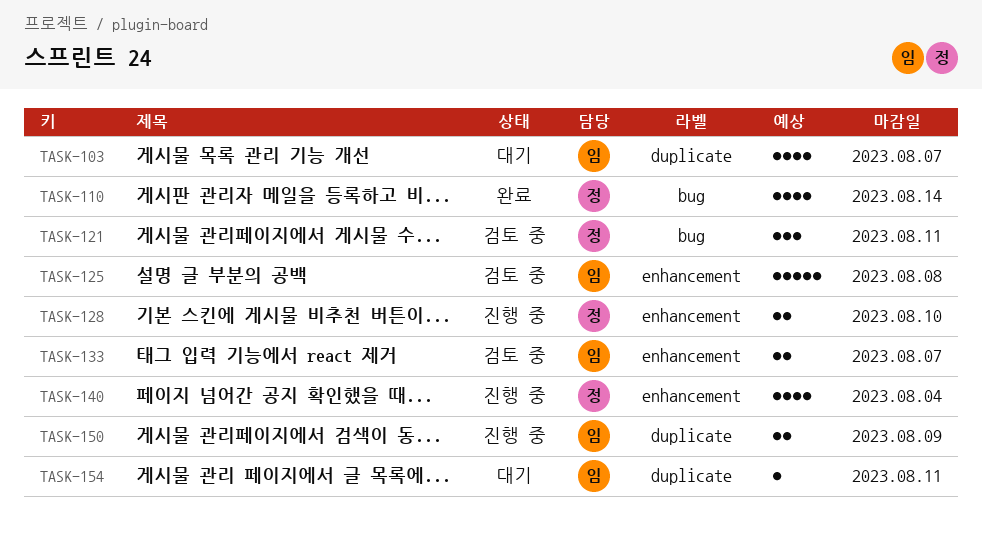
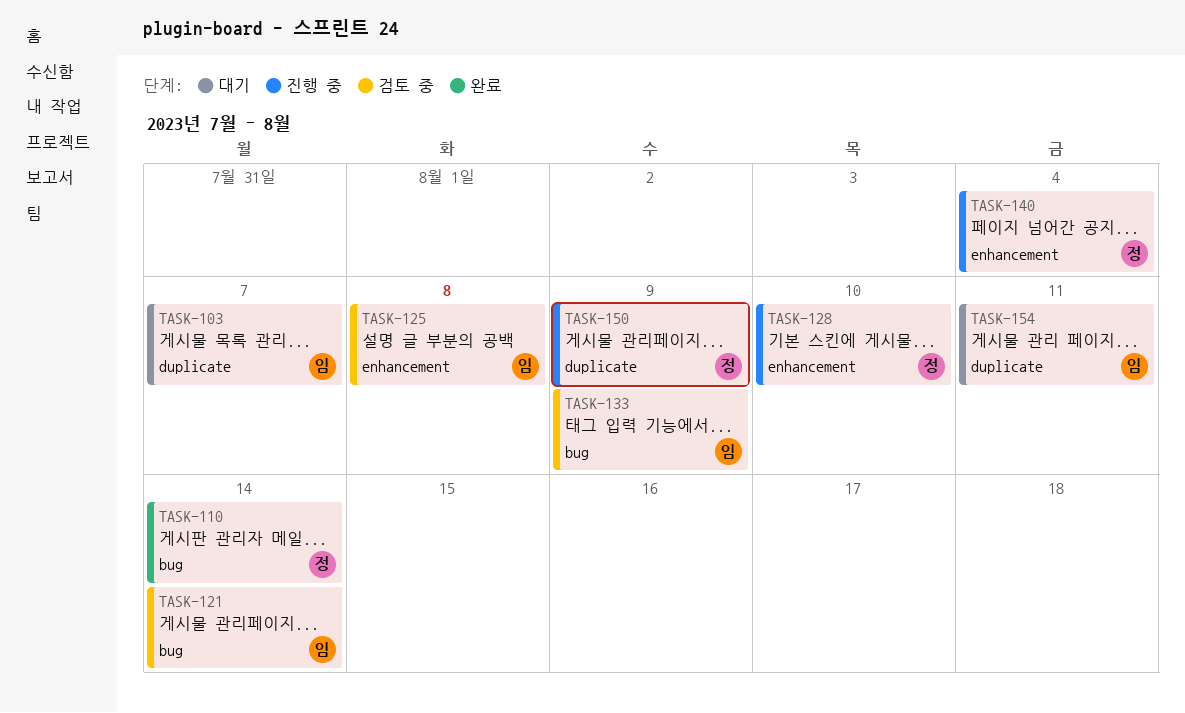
TASK-121, owner: 정 -> 임
TASK-121, due: Aug 11 -> Aug 14
TASK-133, label: enhancement -> bug
TASK-133, due: Aug 7 -> Aug 9
TASK-150, owner: 임 -> 정

